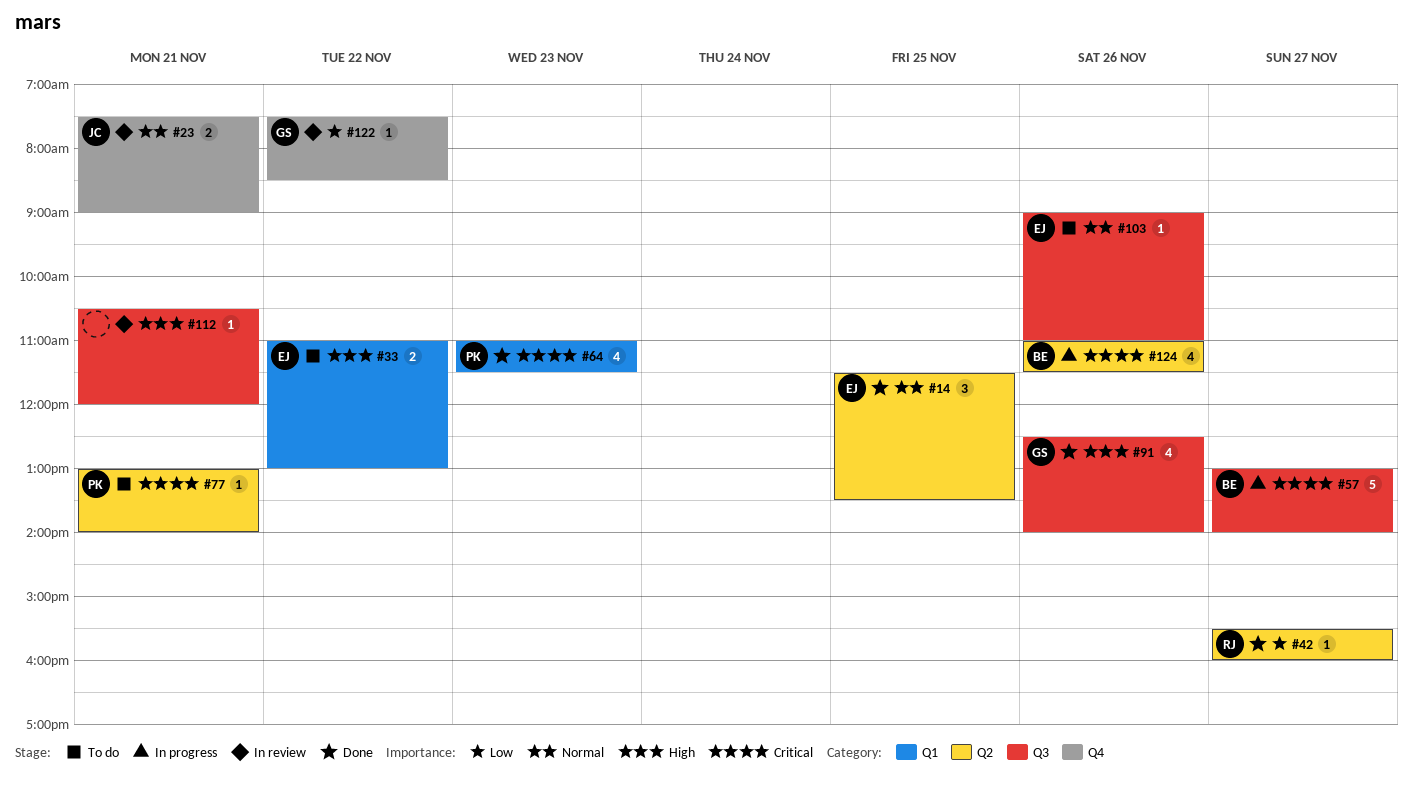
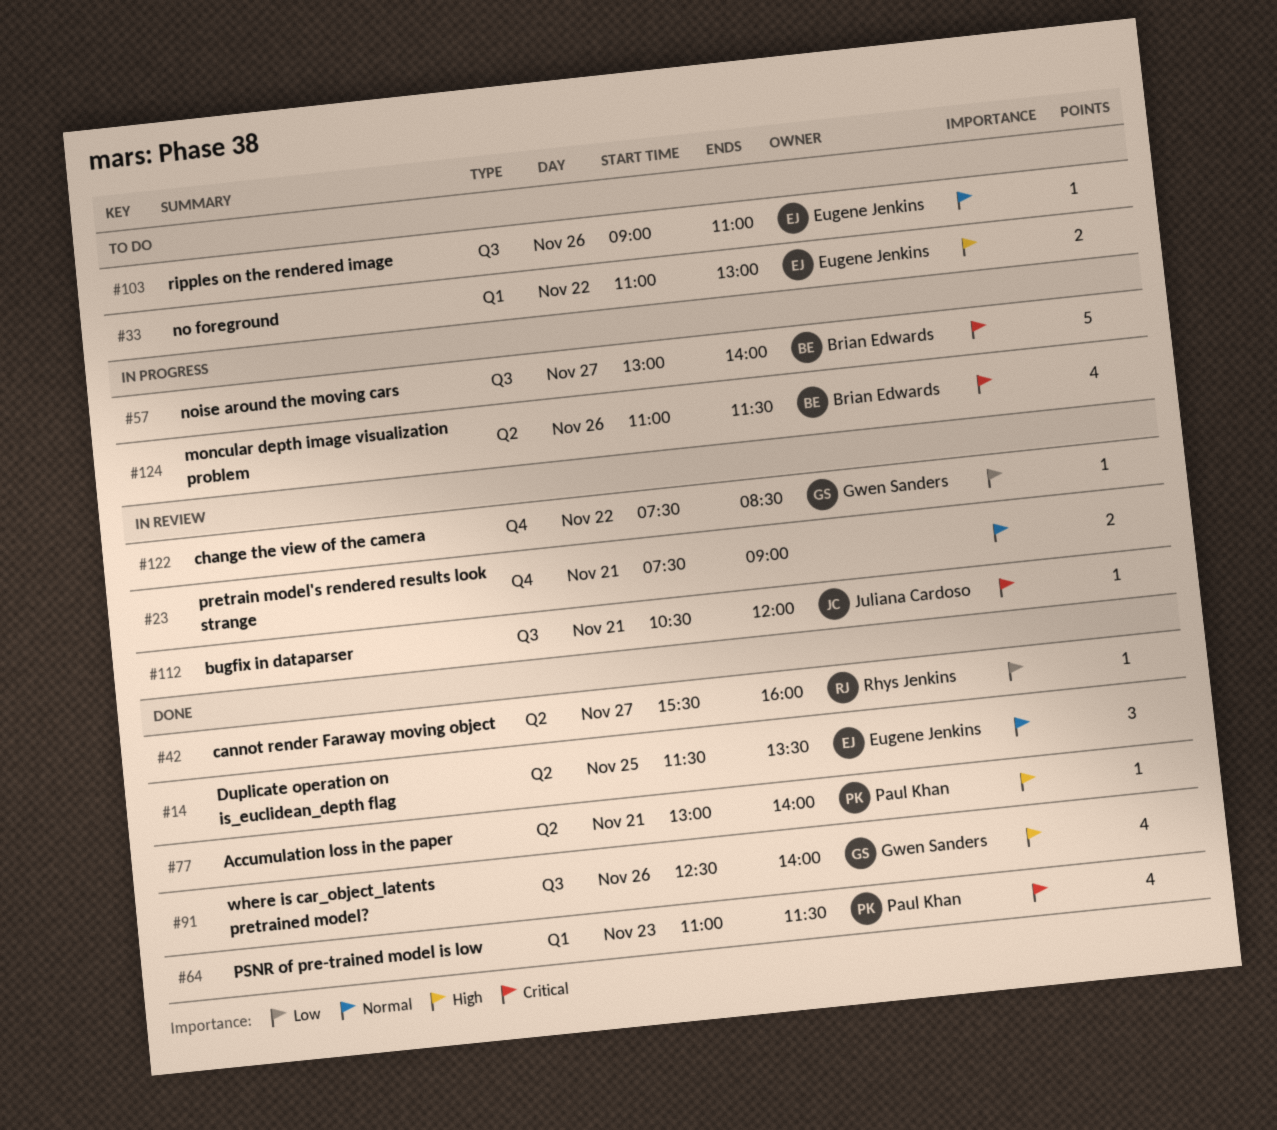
#23, owner: Juliana Cardoso -> none
#77, status: To do -> Done
#77, priority: Critical -> High
#112, owner: none -> Juliana Cardoso
#112, priority: High -> Critical

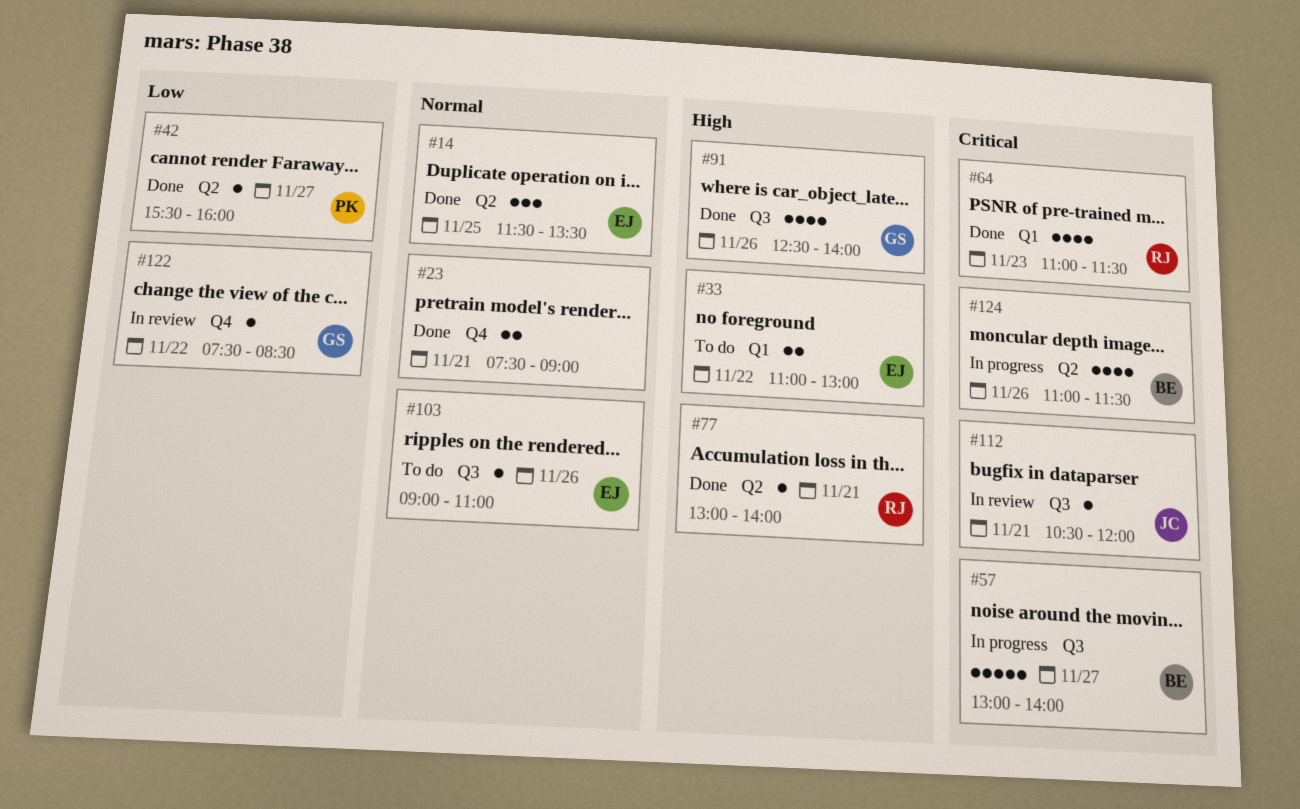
#23, status: In review -> Done
#42, owner: Rhys Jenkins -> Paul Khan
#64, owner: Paul Khan -> Rhys Jenkins
#77, owner: Paul Khan -> Rhys Jenkins

